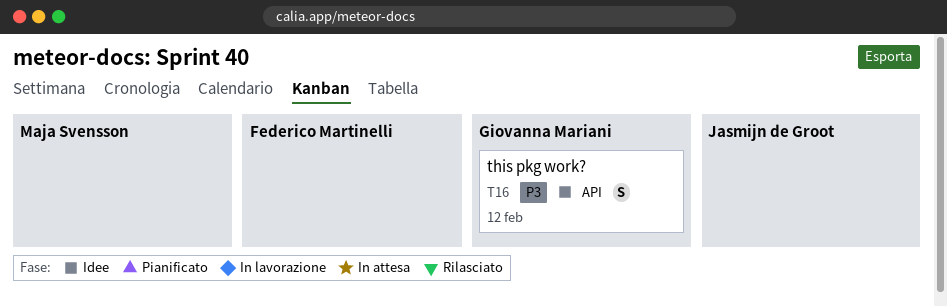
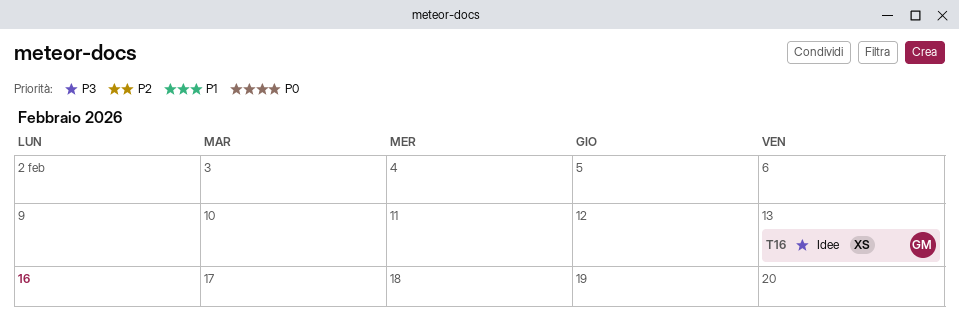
T16, estimate: S -> XS
T16, due: Feb 12 -> Feb 13

